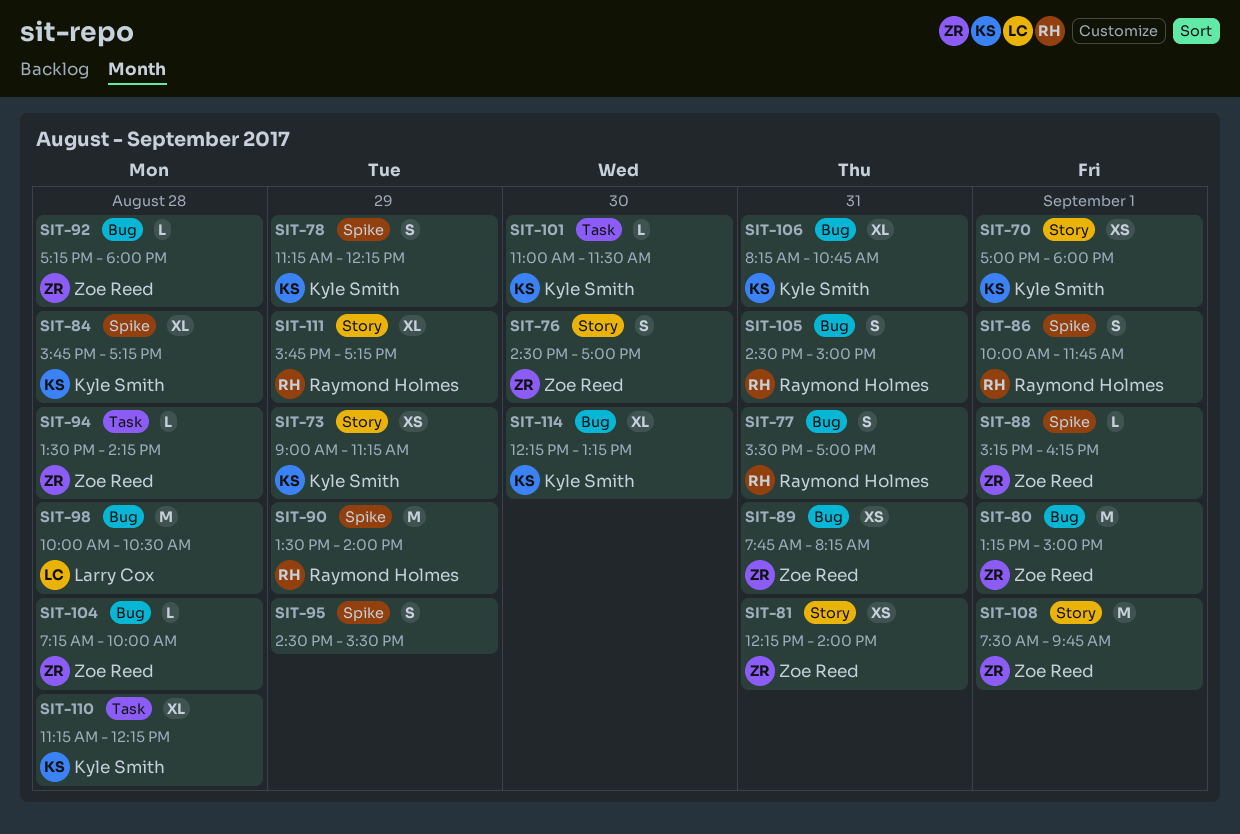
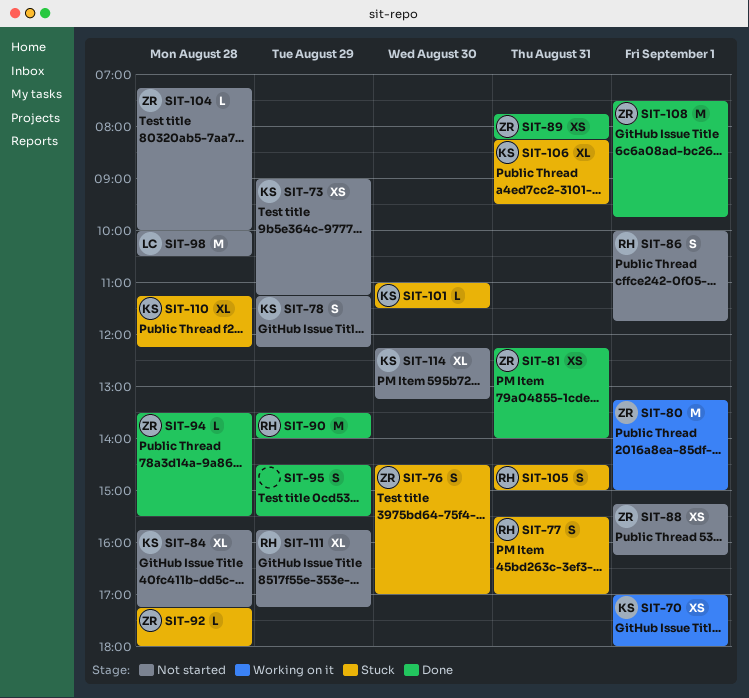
SIT-88, estimate: L -> XS
SIT-94, ends: 14:15 -> 15:30
SIT-106, ends: 10:45 -> 09:30

